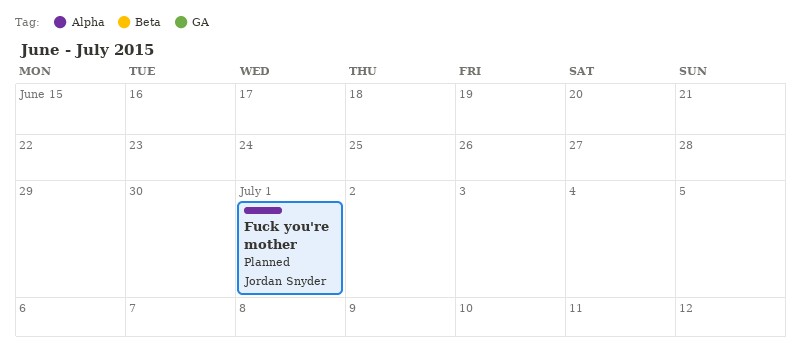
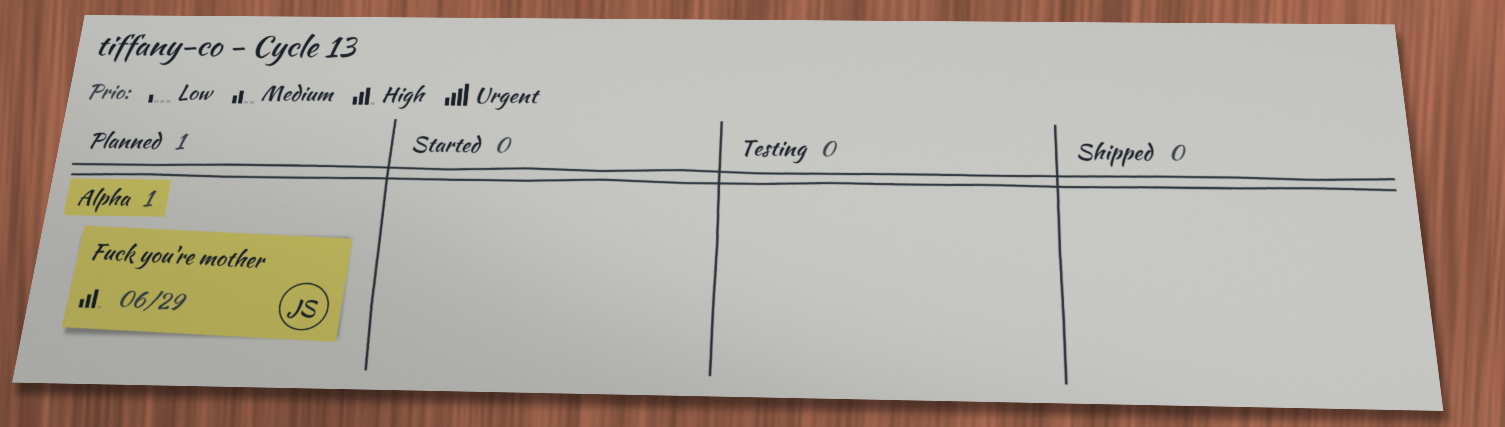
Fuck you're mother, due: Jul 1 -> Jun 29

